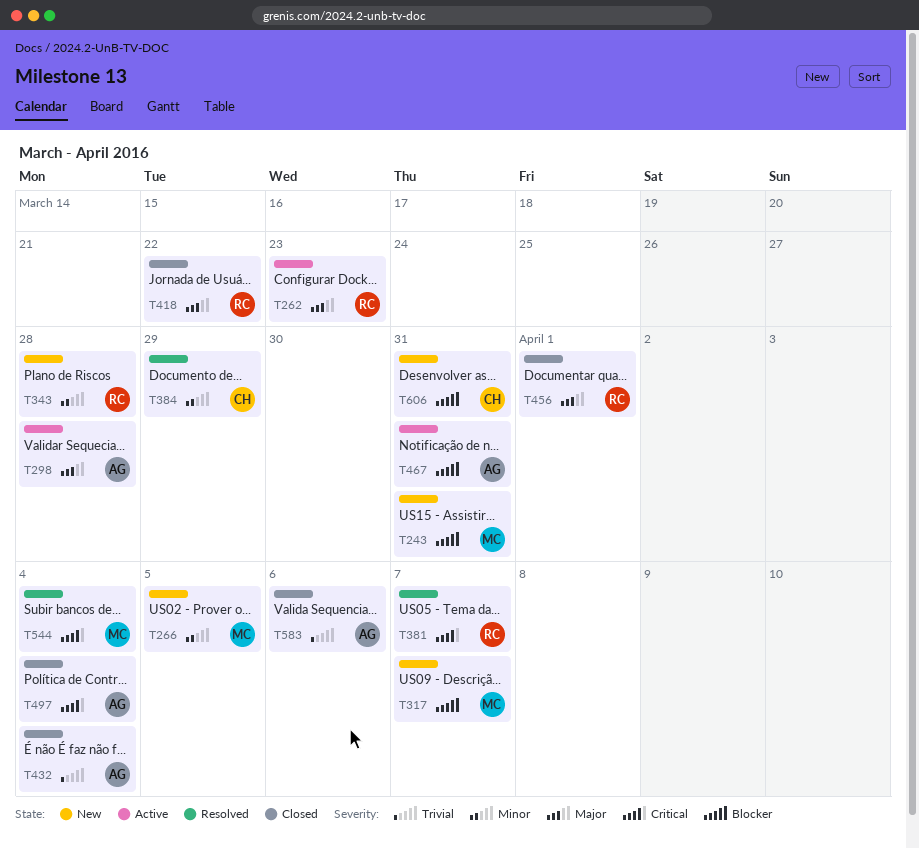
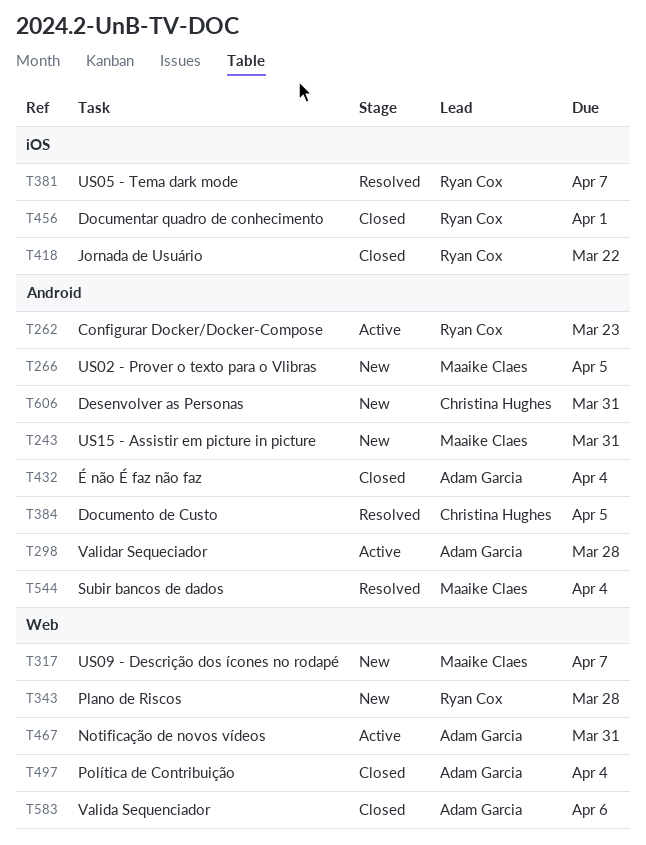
T384, due: Mar 29 -> Apr 5

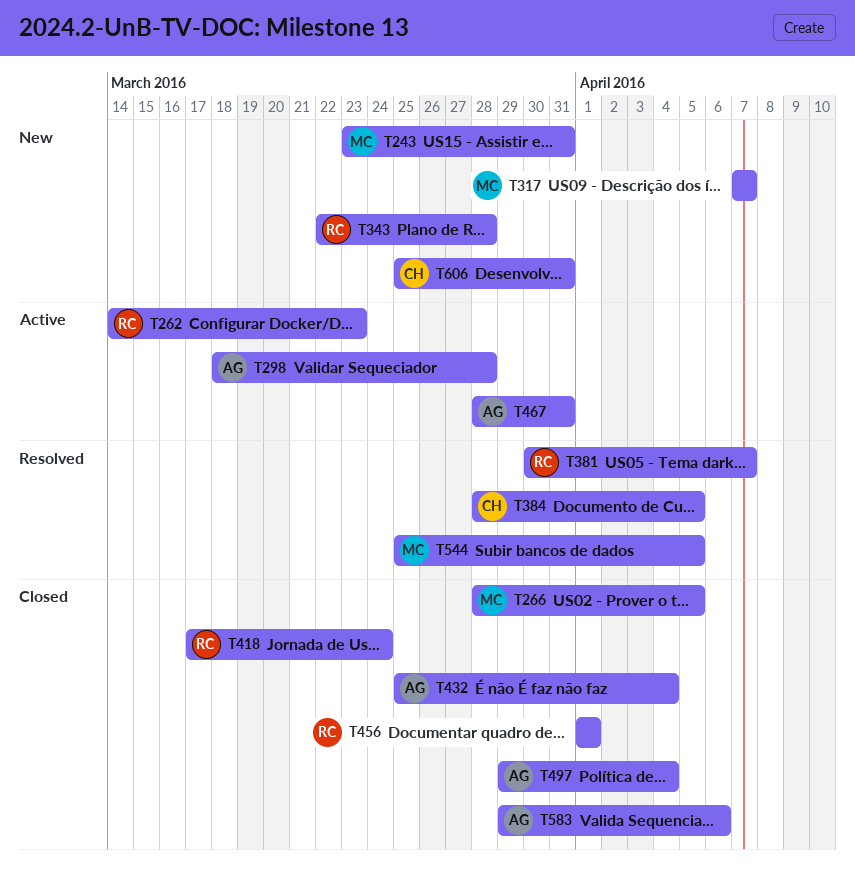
T266, status: New -> Closed
T418, due: Mar 22 -> Mar 24
T544, due: Apr 4 -> Apr 5

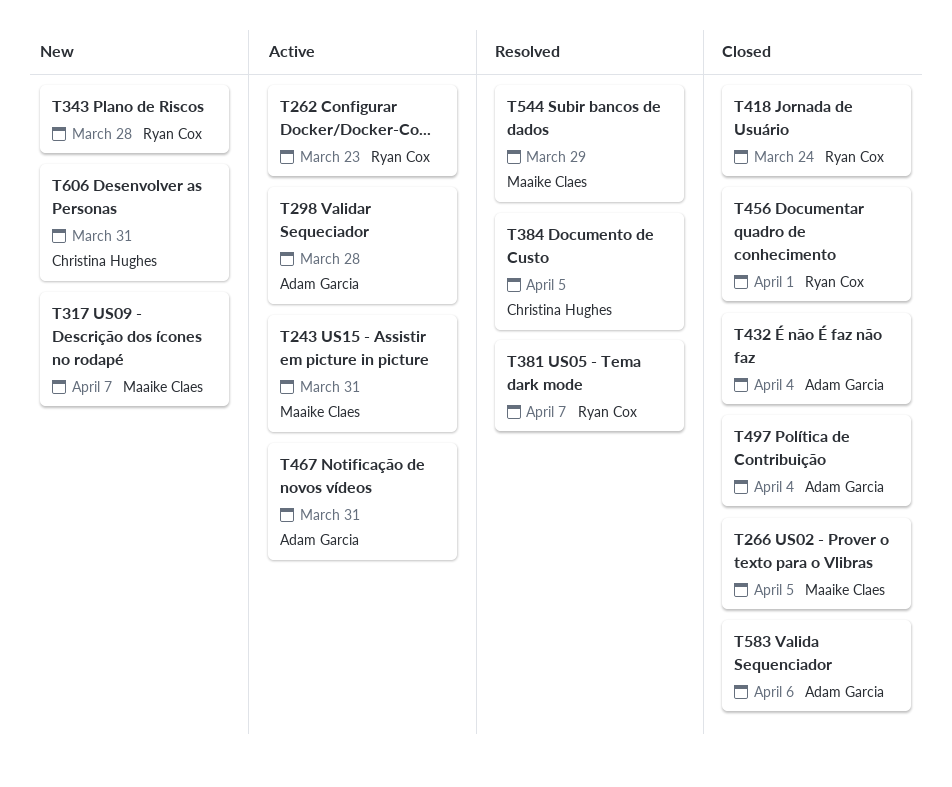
T243, status: New -> Active
T544, due: Apr 5 -> Mar 29

